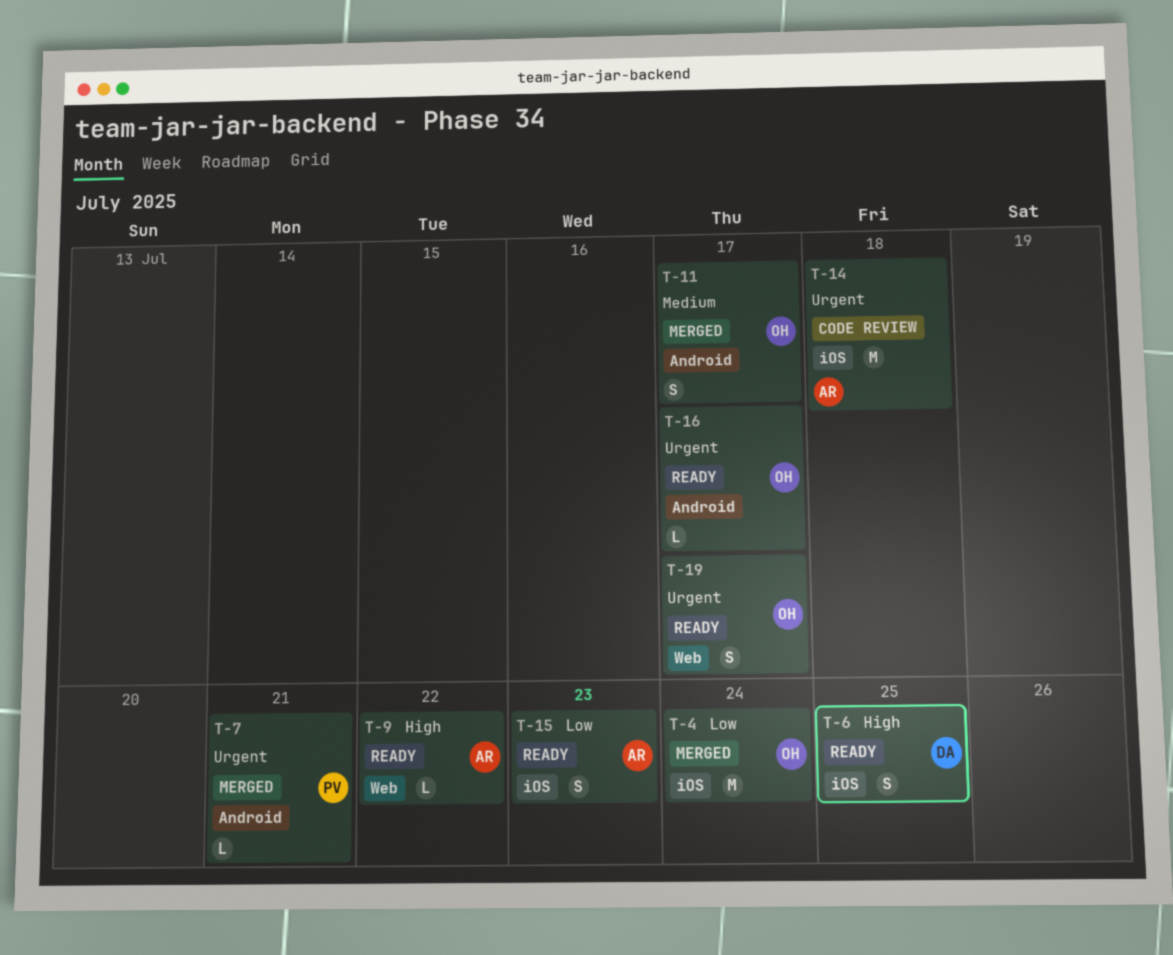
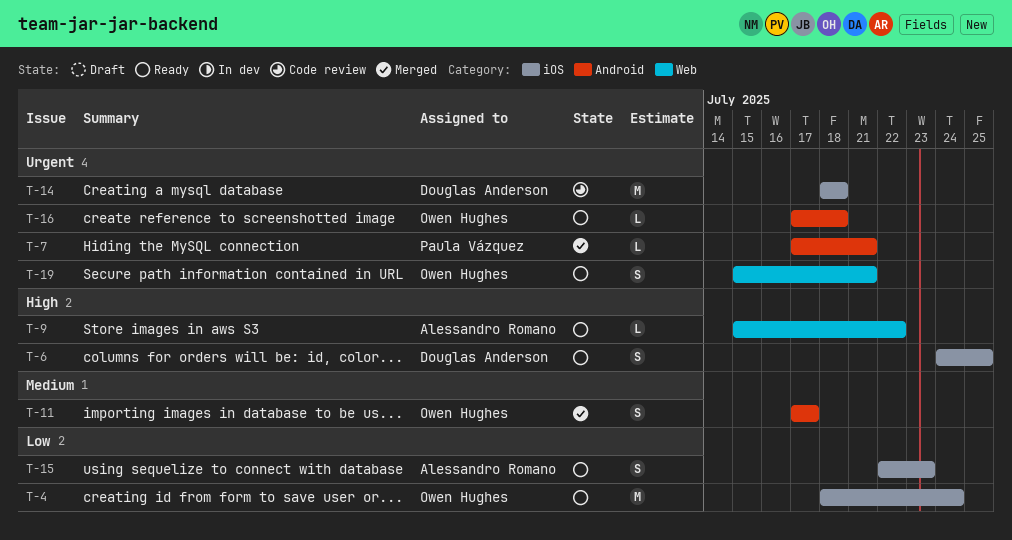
T-4, status: Merged -> Ready
T-14, owner: Alessandro Romano -> Douglas Anderson
T-16, due: Jul 17 -> Jul 18
T-19, due: Jul 17 -> Jul 21

